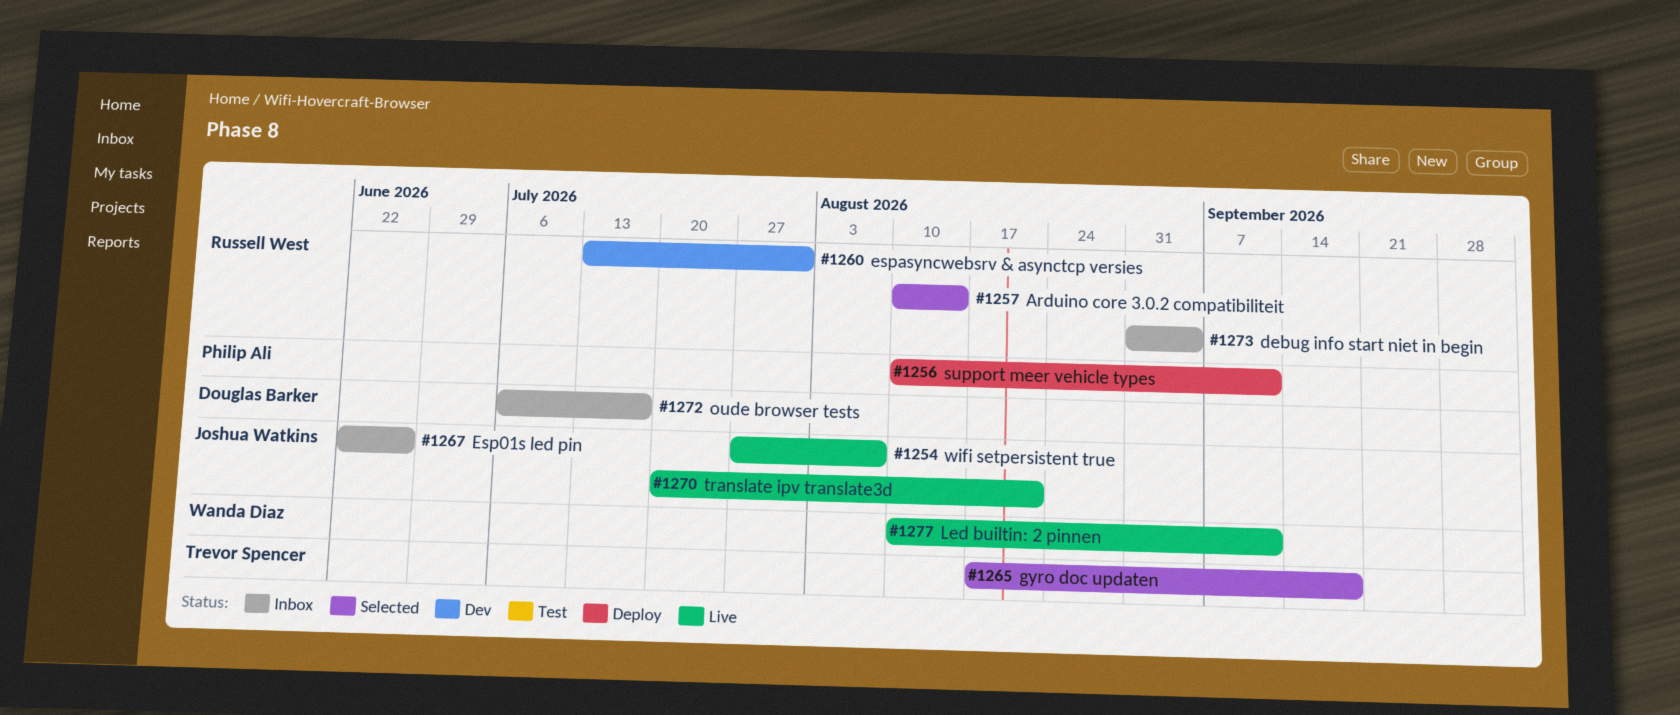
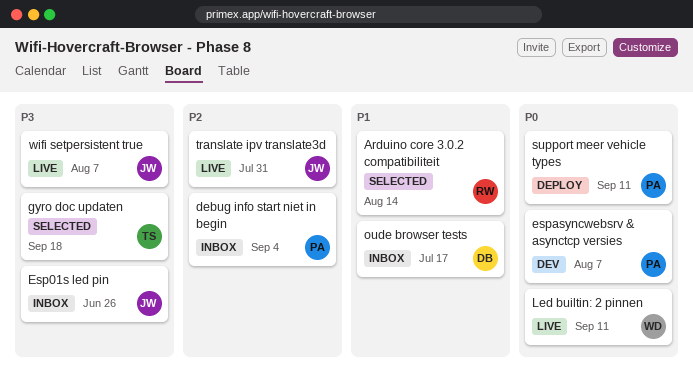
debug info start niet in begin, owner: Russell West -> Philip Ali
espasyncwebsrv & asynctcp versies, owner: Russell West -> Philip Ali
espasyncwebsrv & asynctcp versies, due: Jul 31 -> Aug 7
translate ipv translate3d, due: Aug 21 -> Jul 31

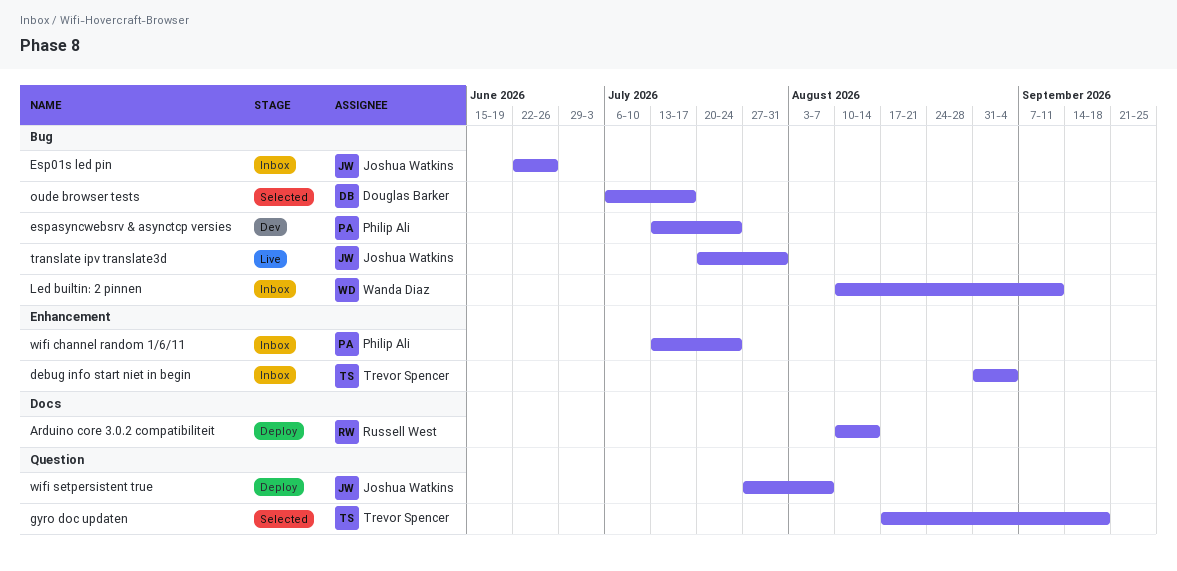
Arduino core 3.0.2 compatibiliteit, status: Selected -> Deploy
debug info start niet in begin, owner: Philip Ali -> Trevor Spencer
espasyncwebsrv & asynctcp versies, due: Aug 7 -> Jul 24
Led builtin: 2 pinnen, status: Live -> Inbox
oude browser tests, status: Inbox -> Selected
support meer vehicle types: present -> none
wifi channel random 1/6/11: none -> present
wifi setpersistent true, status: Live -> Deploy

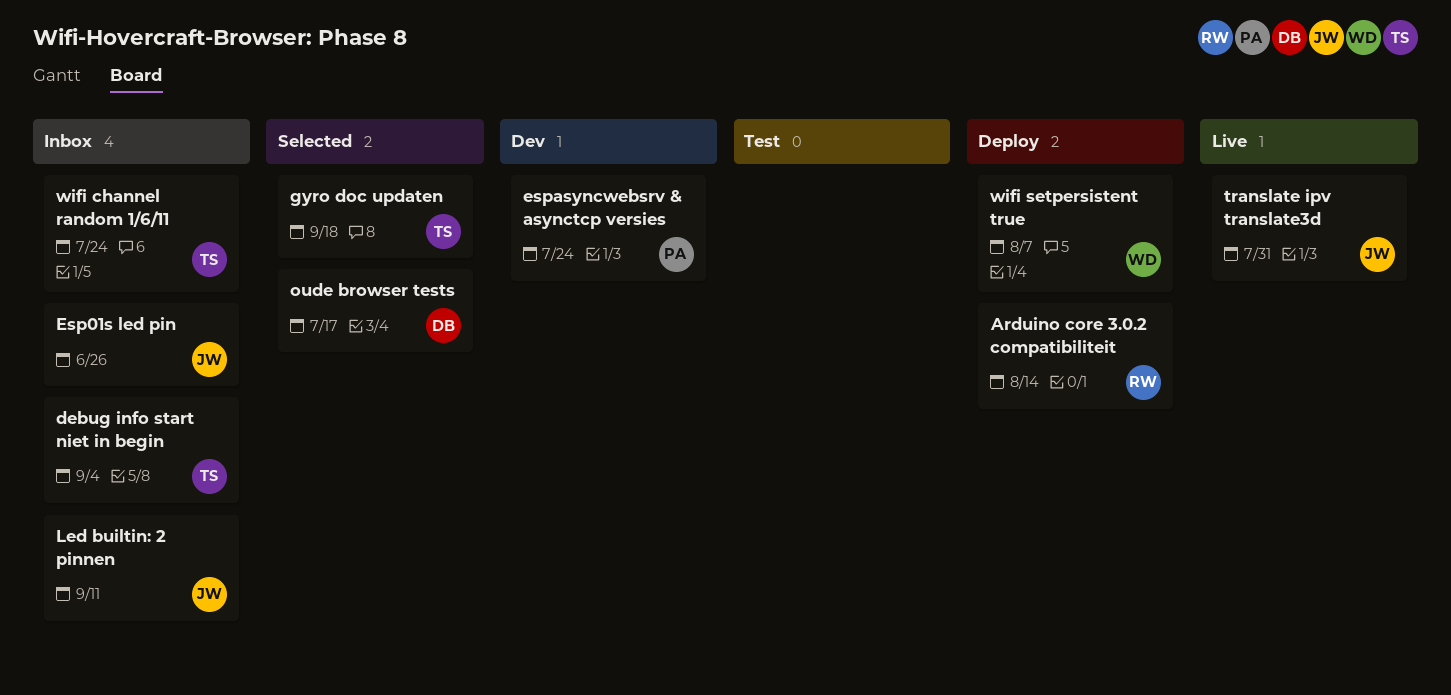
Led builtin: 2 pinnen, owner: Wanda Diaz -> Joshua Watkins
wifi channel random 1/6/11, owner: Philip Ali -> Trevor Spencer
wifi setpersistent true, owner: Joshua Watkins -> Wanda Diaz

